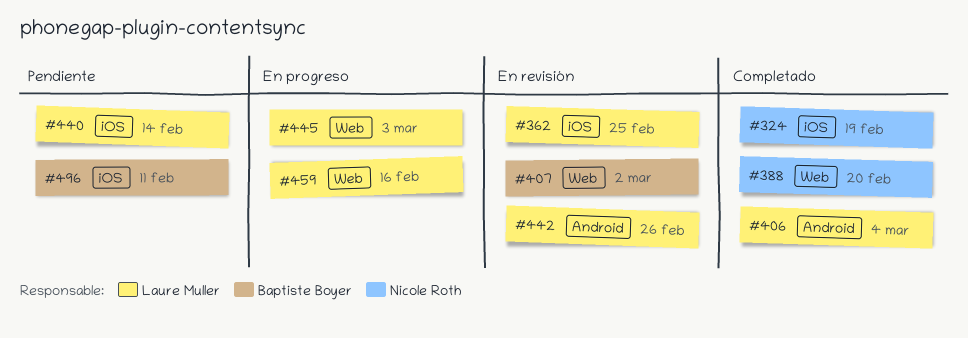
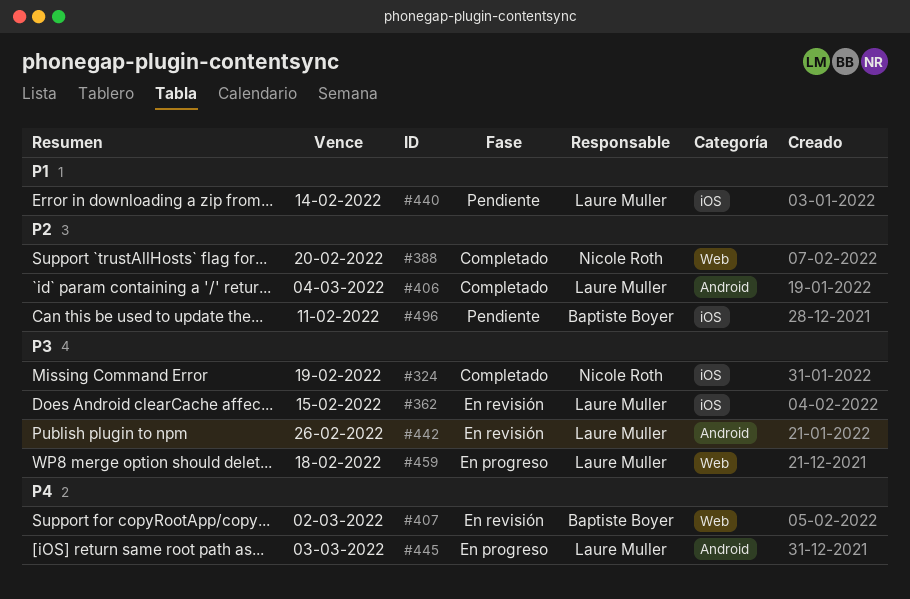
#362, due: Feb 25 -> Feb 15
#445, label: Web -> Android
#459, due: Feb 16 -> Feb 18

